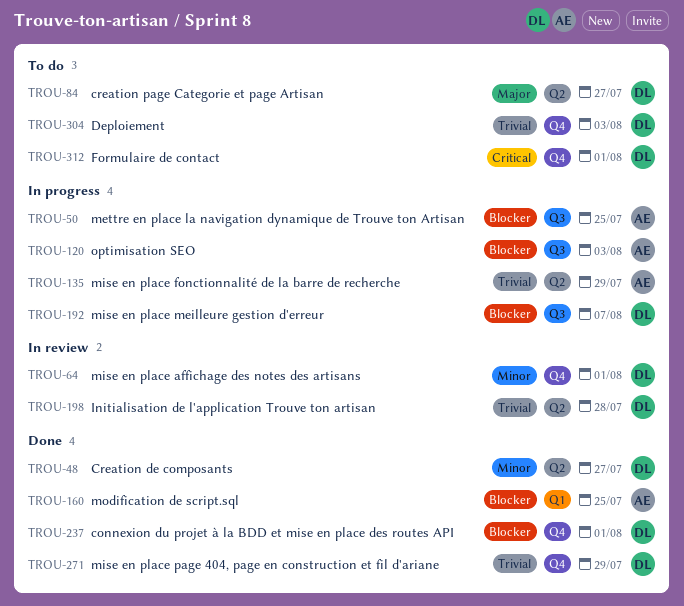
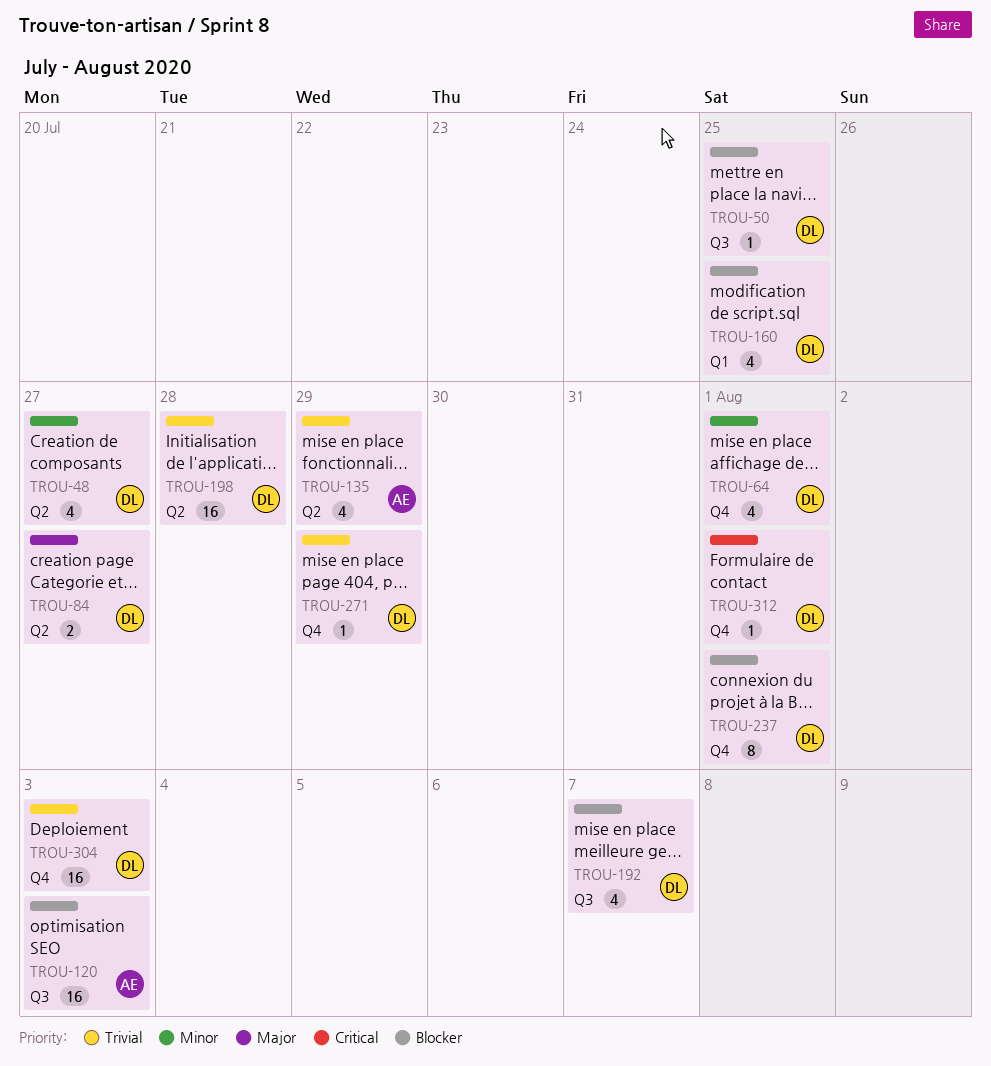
TROU-50, owner: AE -> DL
TROU-160, owner: AE -> DL

